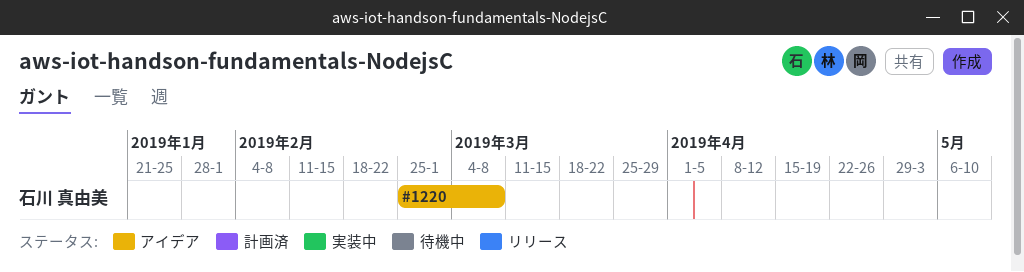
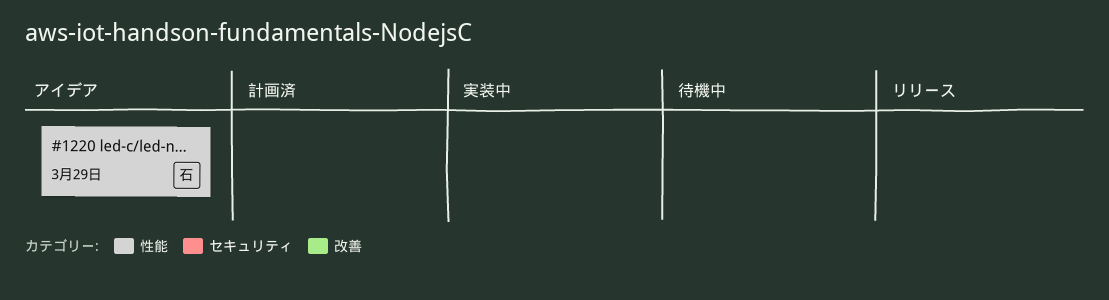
#1220, due: Mar 8 -> Mar 29

